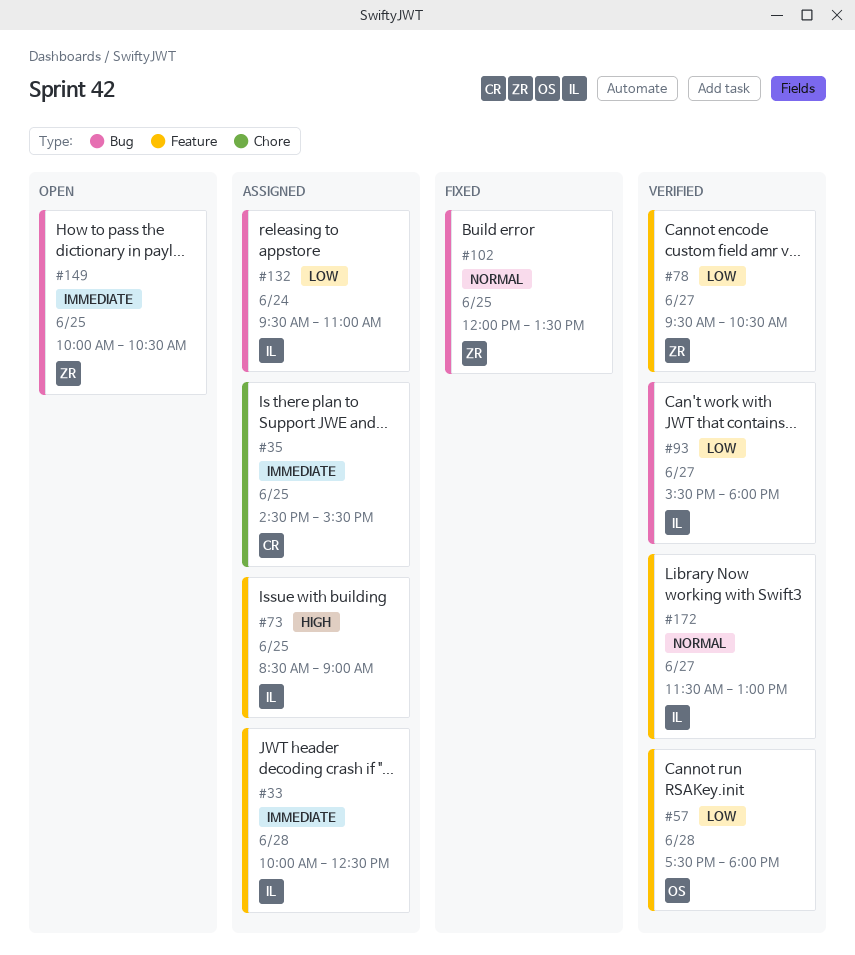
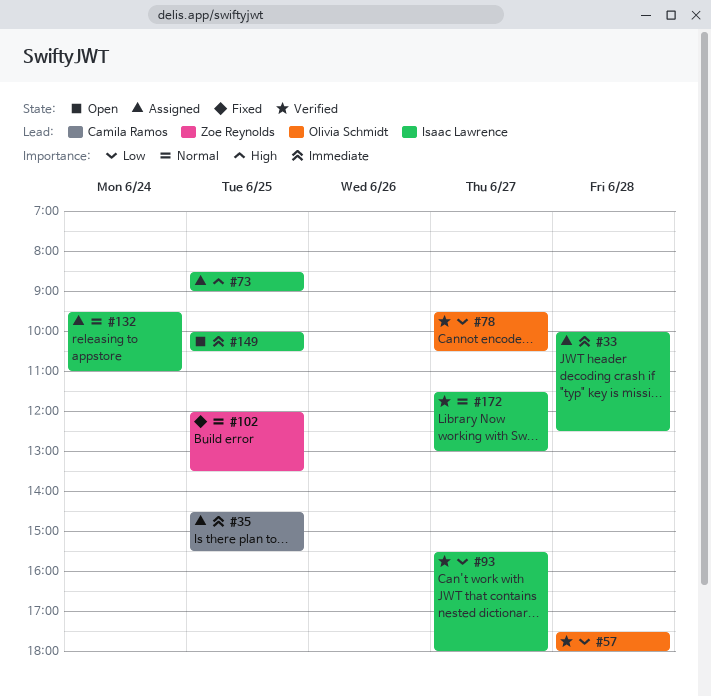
#78, owner: Zoe Reynolds -> Olivia Schmidt
#132, priority: Low -> Normal
#149, owner: Zoe Reynolds -> Isaac Lawrence

